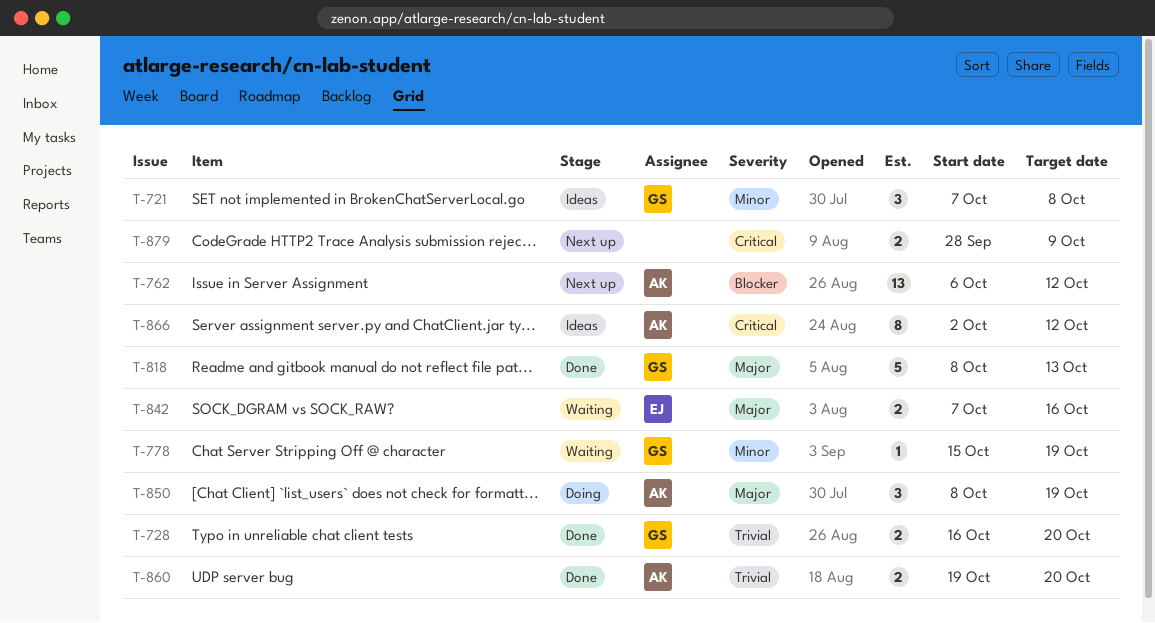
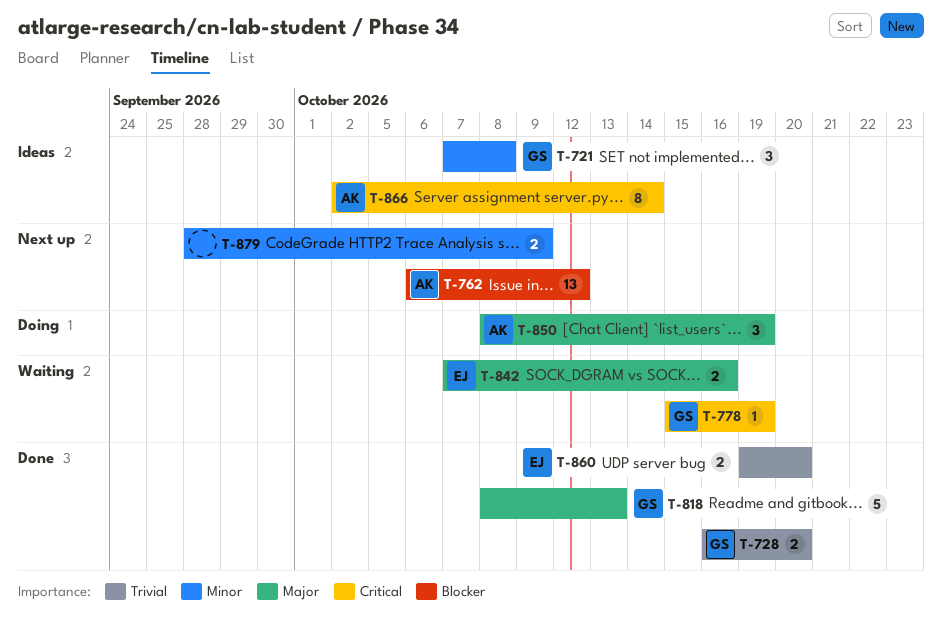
T-778, priority: Minor -> Critical
T-860, owner: AK -> EJ
T-866, due: Oct 12 -> Oct 14
T-879, priority: Critical -> Minor

